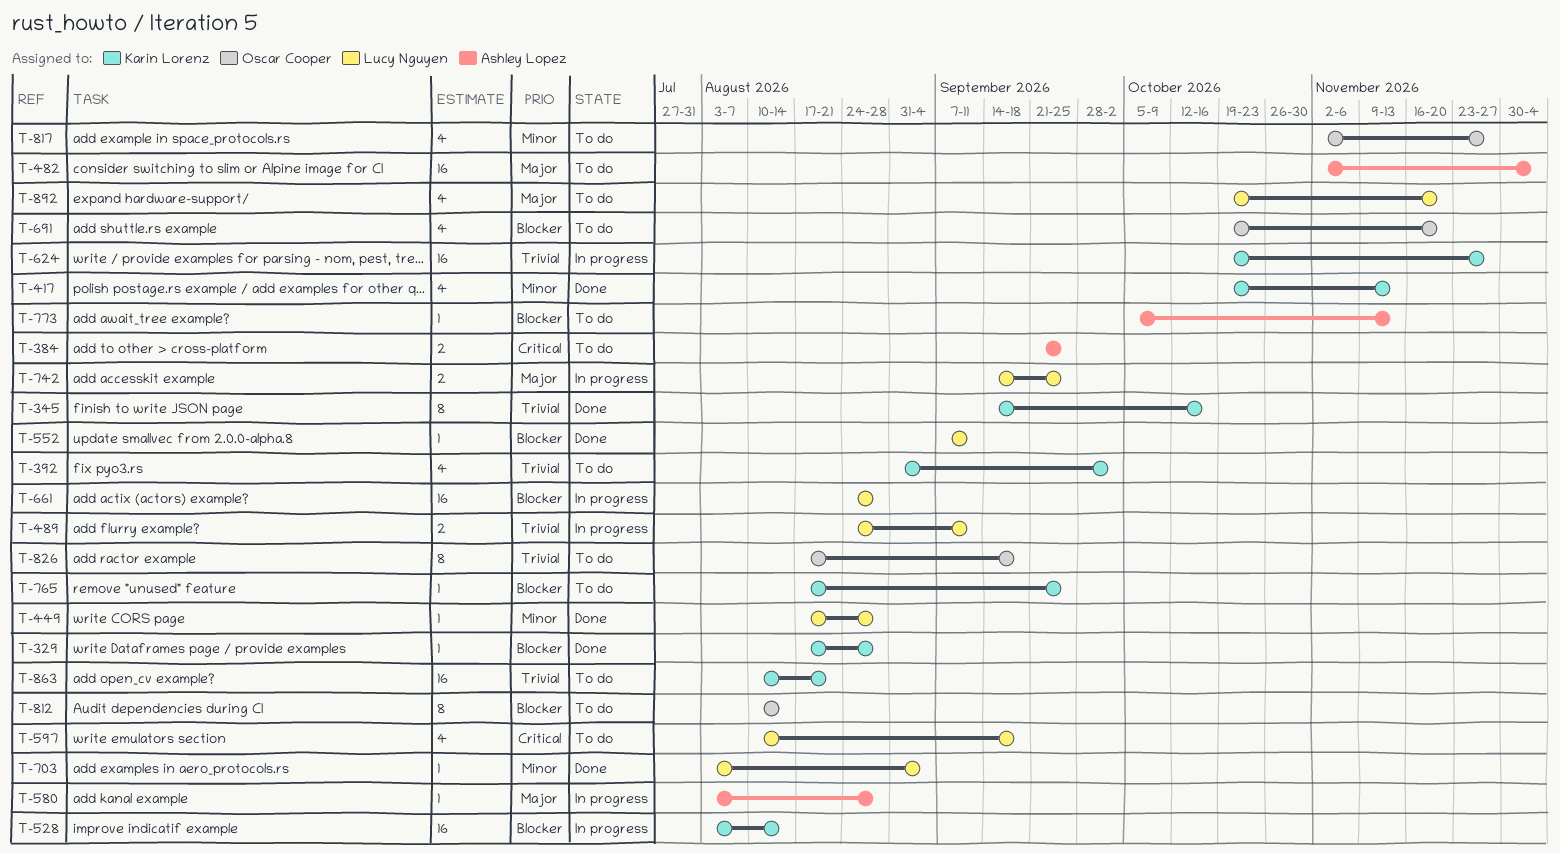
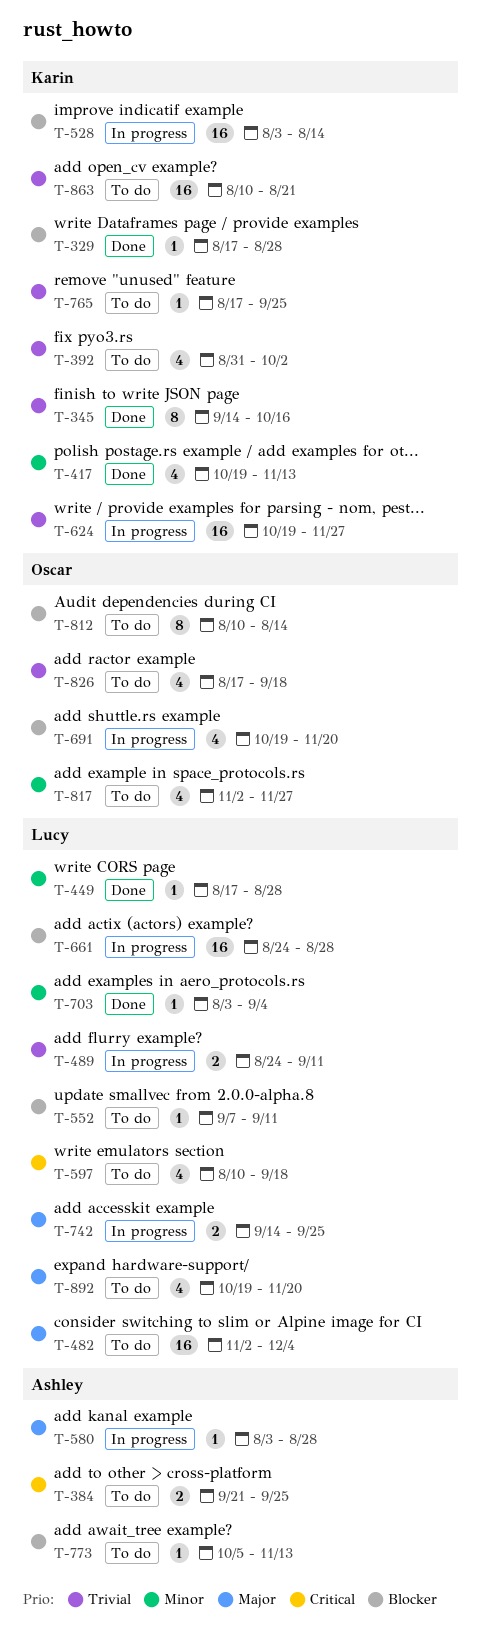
T-482, owner: Ashley Lopez -> Lucy Nguyen
T-552, status: Done -> To do
T-691, status: To do -> In progress
T-765, priority: Blocker -> Trivial
T-826, estimate: 8 -> 4

